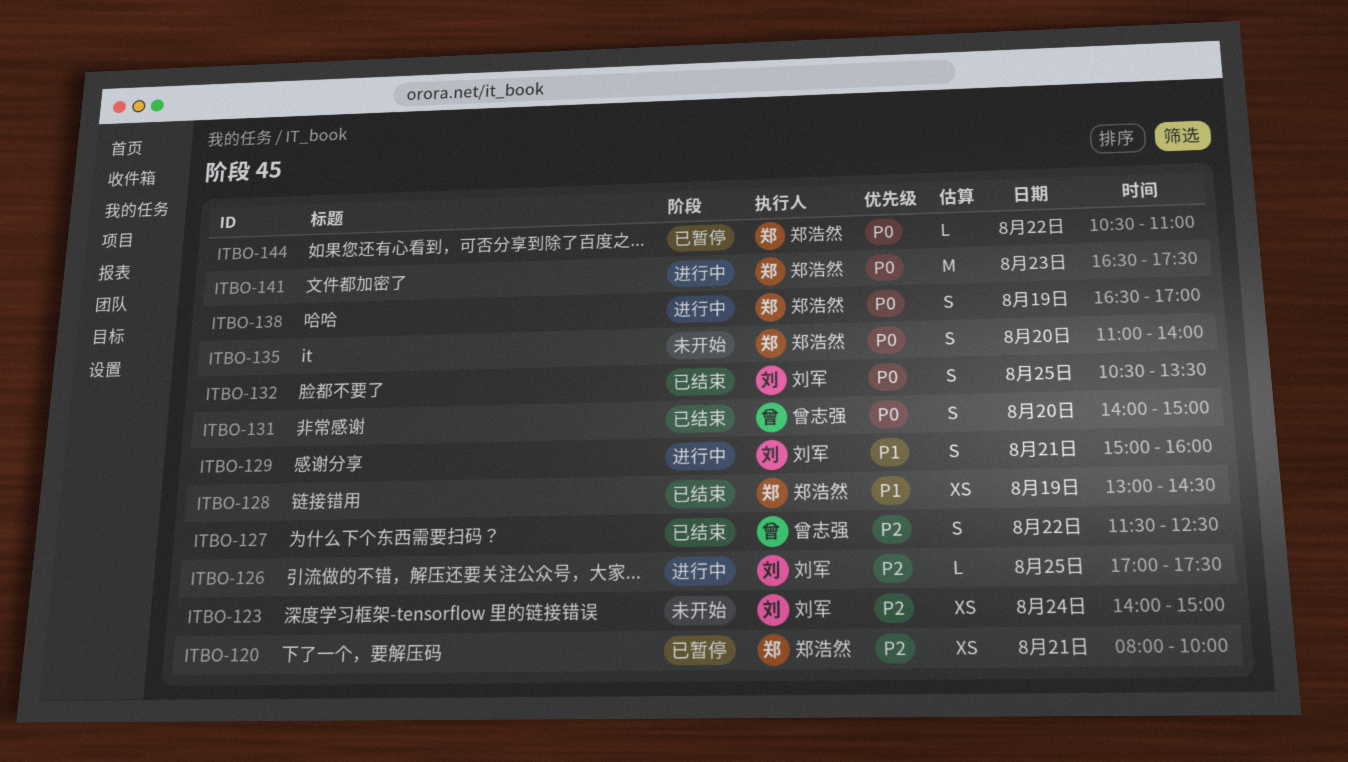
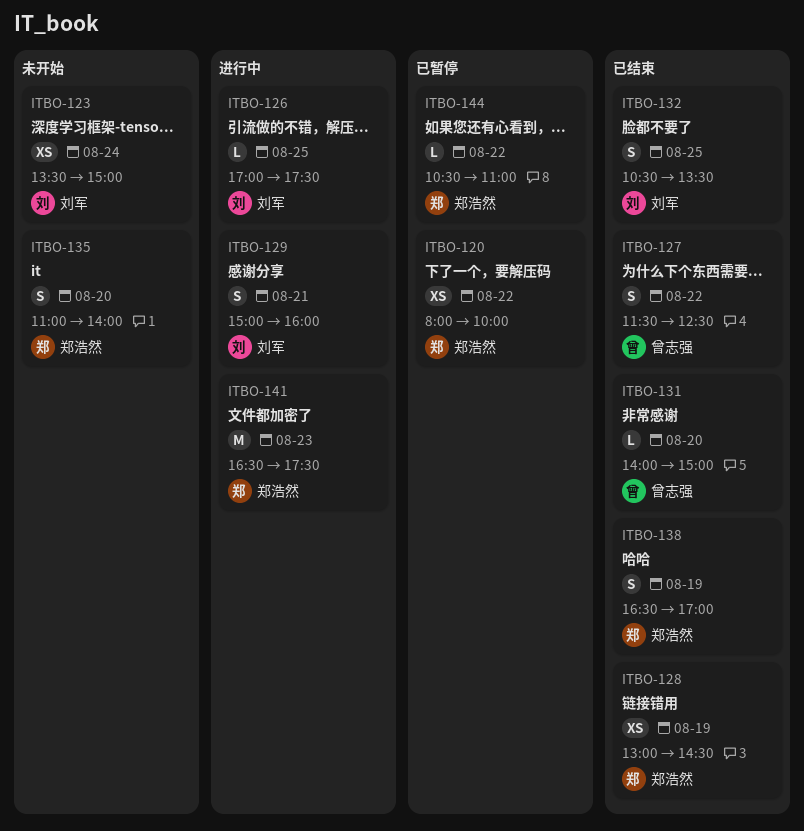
ITBO-120, day: Aug 21 -> Aug 22
ITBO-123, begins: 14:00 -> 13:30
ITBO-131, estimate: S -> L
ITBO-138, status: 进行中 -> 已结束

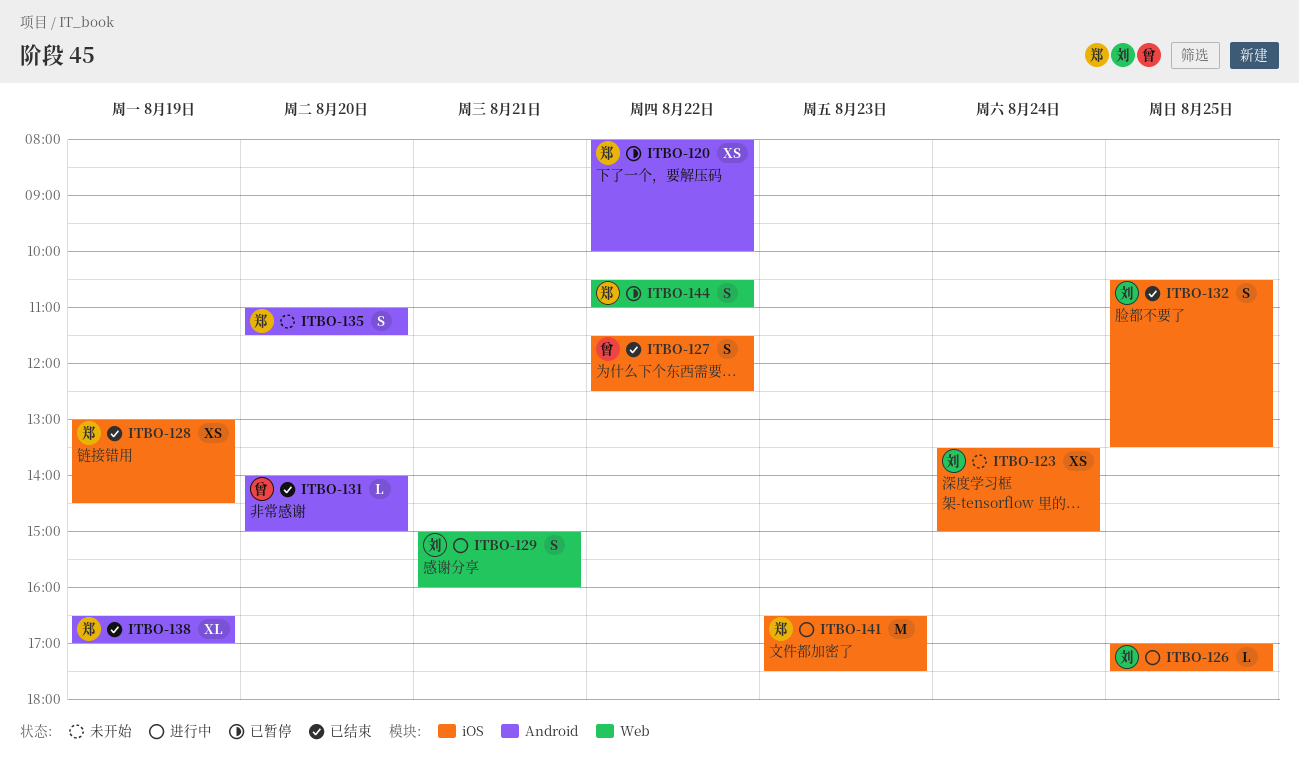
ITBO-135, ends: 14:00 -> 11:30
ITBO-138, estimate: S -> XL
ITBO-144, estimate: L -> S

